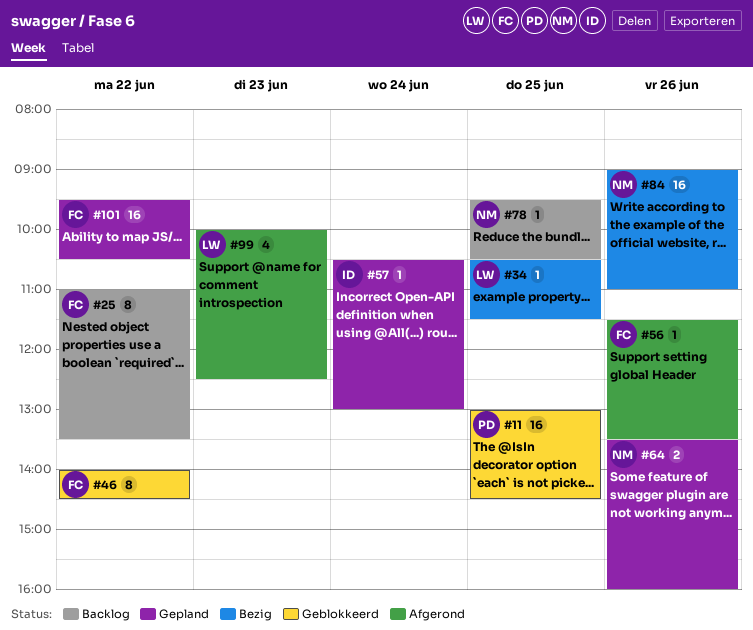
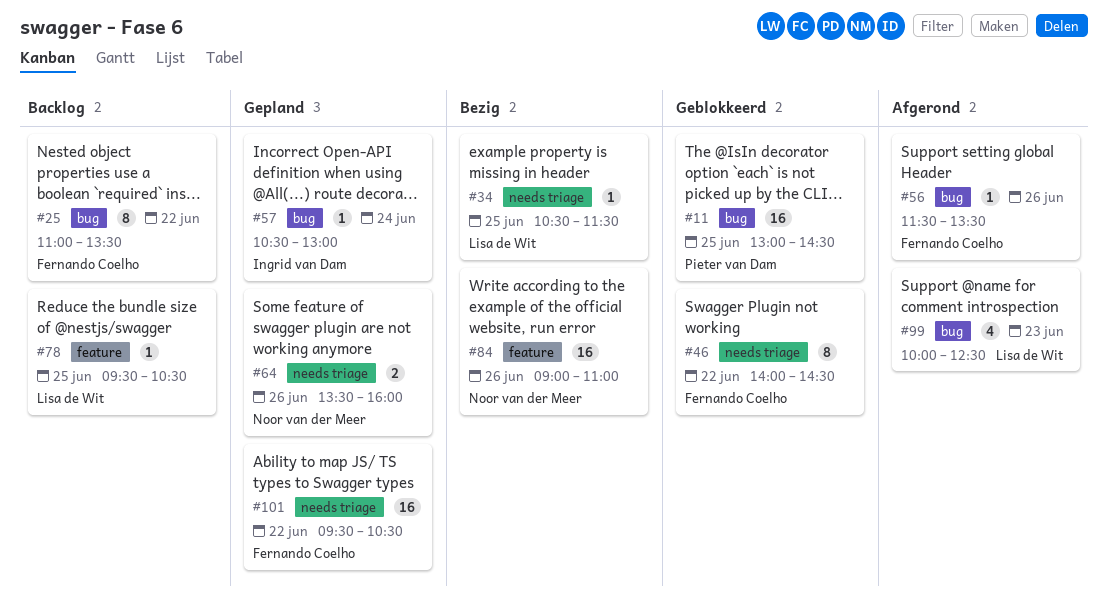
#78, owner: Noor van der Meer -> Lisa de Wit

